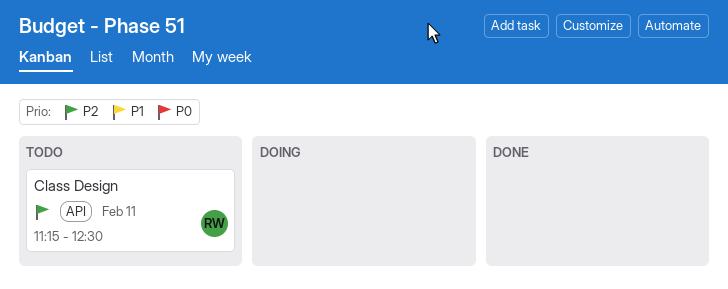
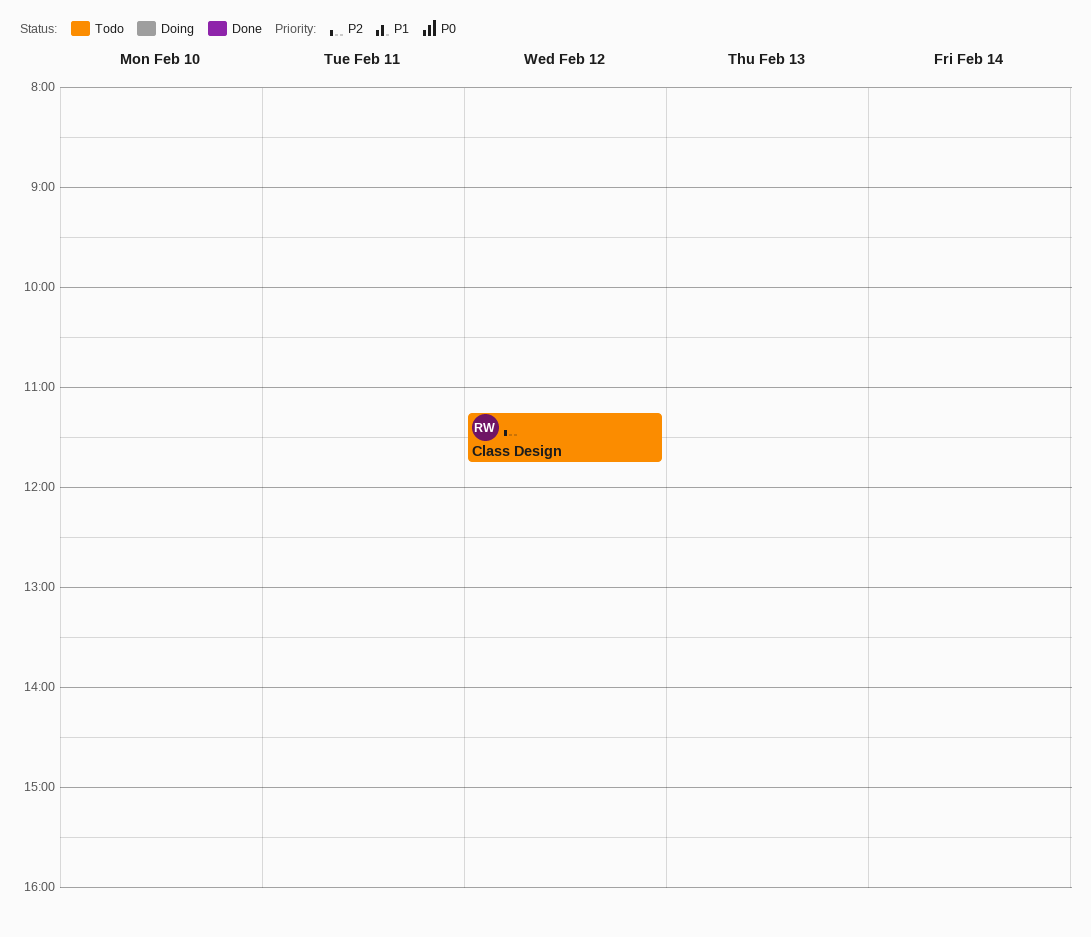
Class Design, day: Feb 11 -> Feb 12
Class Design, ends: 12:30 -> 11:45

